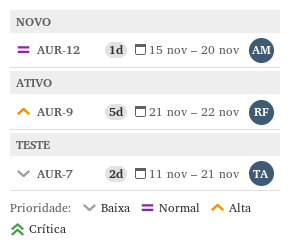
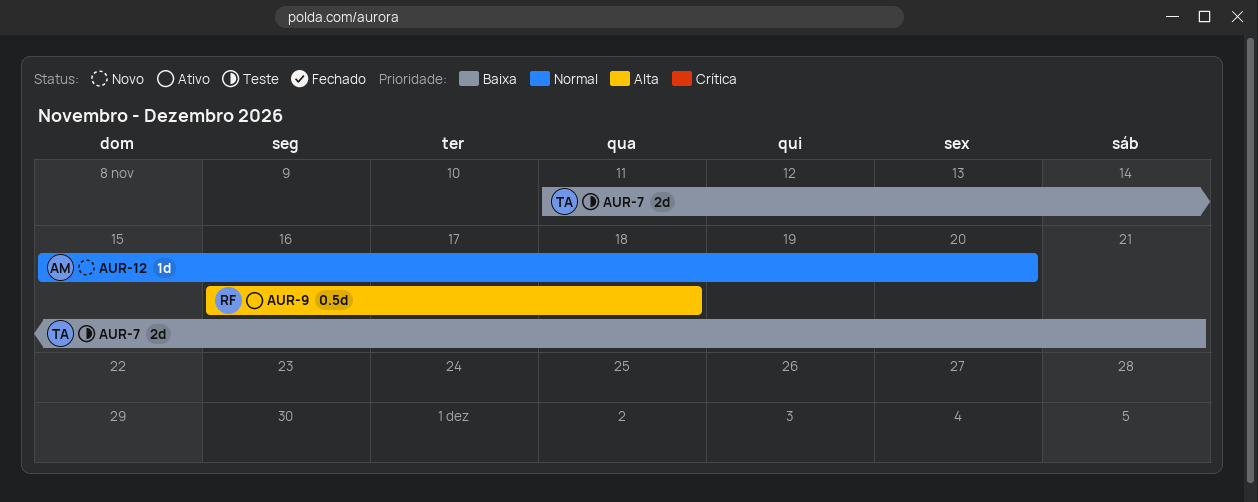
AUR-9, estimate: 5d -> 0.5d
AUR-9, start: Nov 21 -> Nov 16
AUR-9, due: Nov 22 -> Nov 18

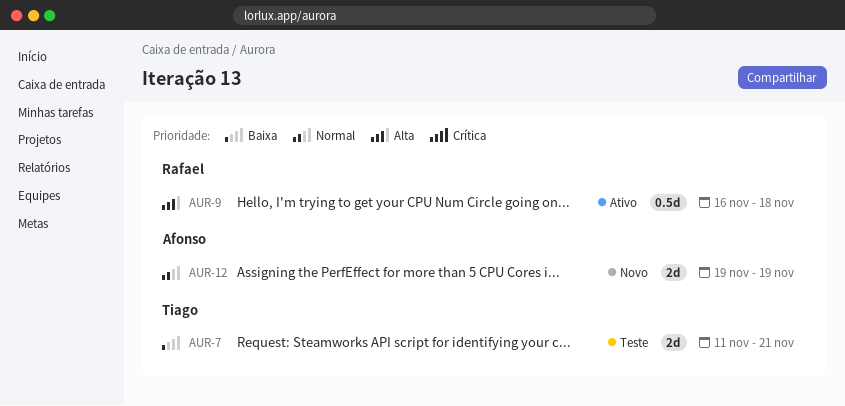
AUR-12, estimate: 1d -> 2d
AUR-12, start: Nov 15 -> Nov 19
AUR-12, due: Nov 20 -> Nov 19

